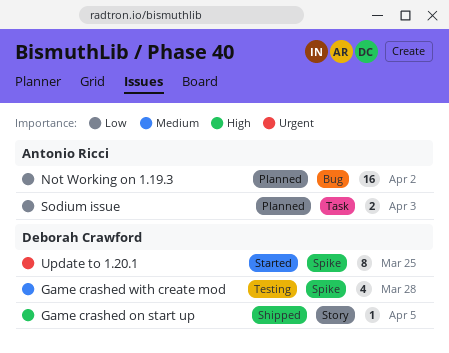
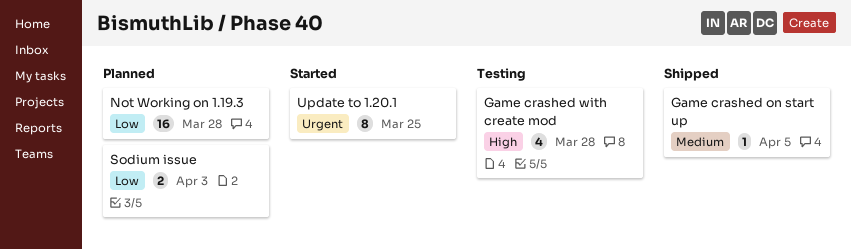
Game crashed on start up, priority: High -> Medium
Game crashed with create mod, priority: Medium -> High
Not Working on 1.19.3, due: Apr 2 -> Mar 28

